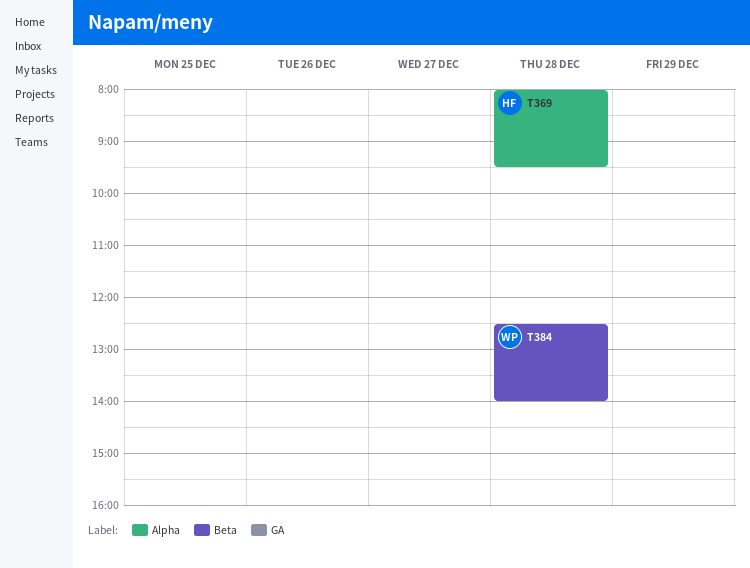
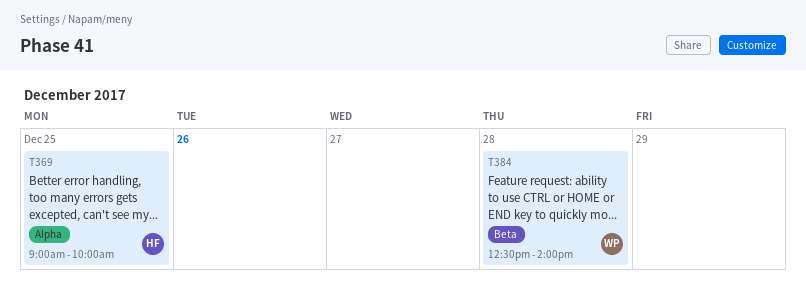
T369, day: Dec 28 -> Dec 25
T369, begins: 08:00 -> 09:00
T369, ends: 09:30 -> 10:00

